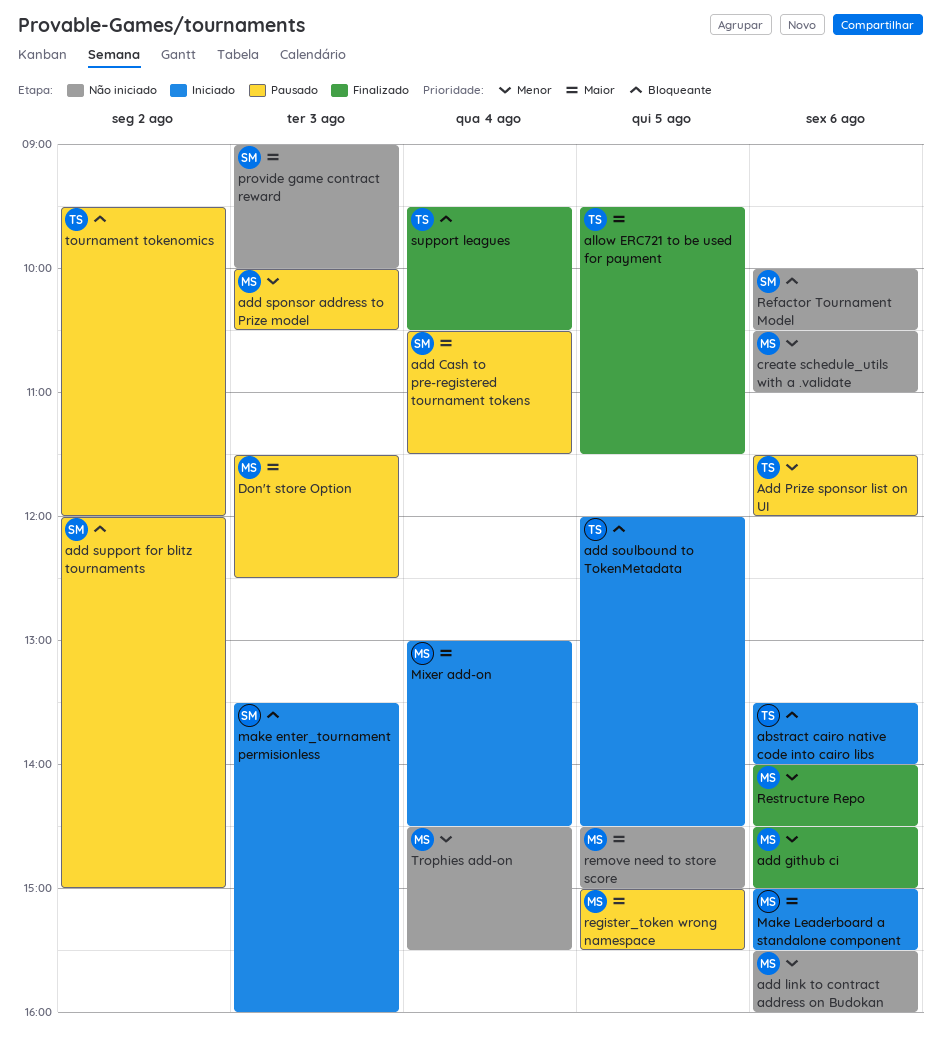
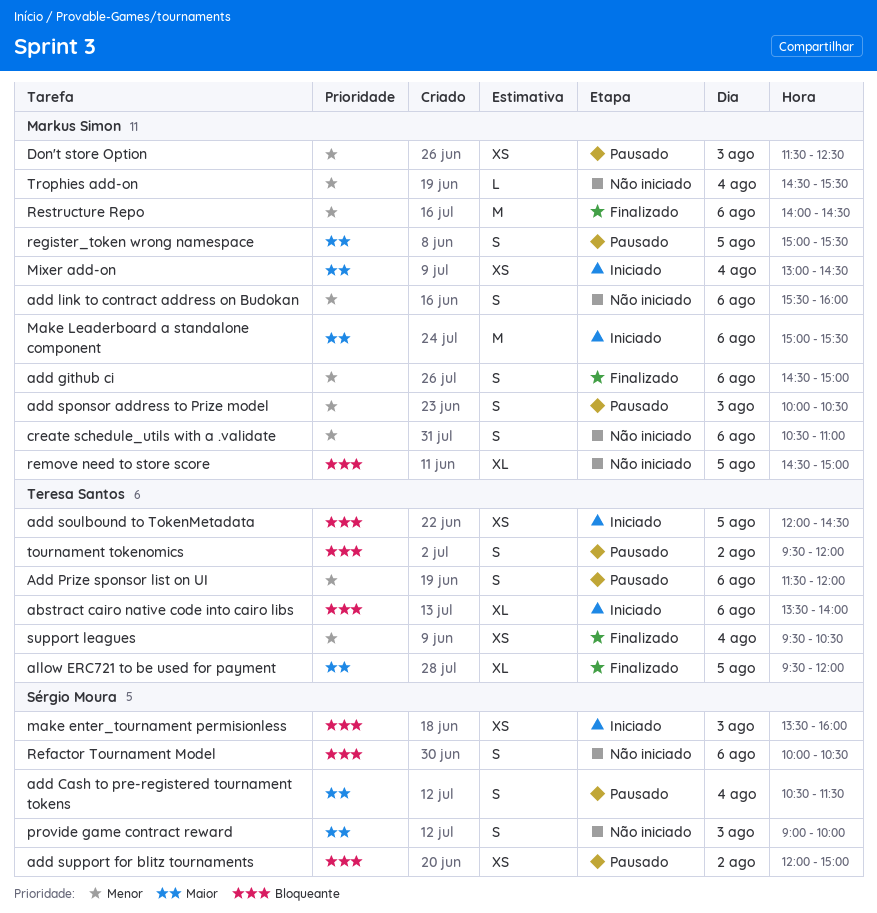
allow ERC721 to be used for payment, ends: 11:30 -> 12:00
Don't store Option, priority: Maior -> Menor
remove need to store score, priority: Maior -> Bloqueante
support leagues, priority: Bloqueante -> Menor

